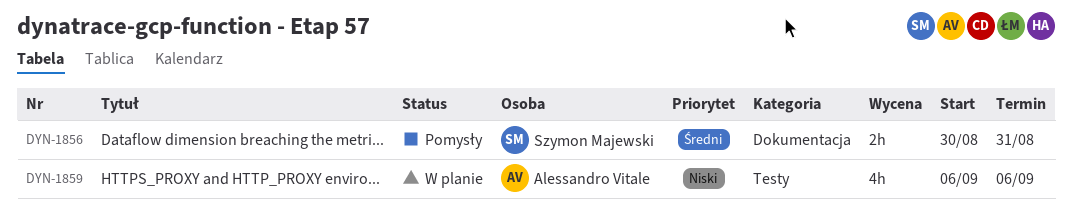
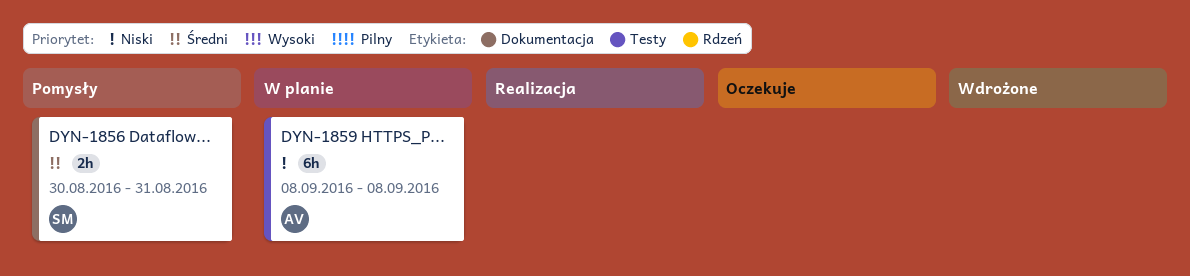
DYN-1859, estimate: 4h -> 6h
DYN-1859, start: Sep 6 -> Sep 8
DYN-1859, due: Sep 6 -> Sep 8

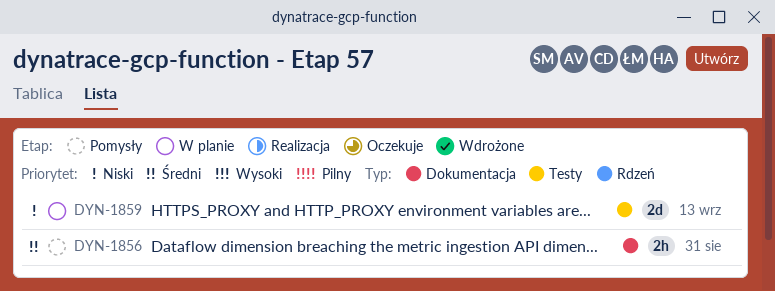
DYN-1859, estimate: 6h -> 2d
DYN-1859, due: Sep 8 -> Sep 13

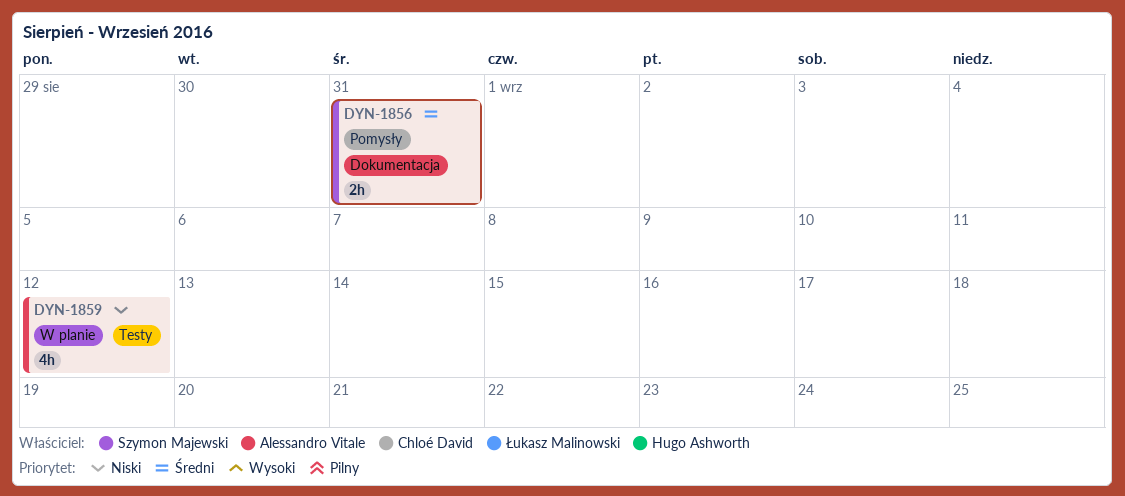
DYN-1859, estimate: 2d -> 4h
DYN-1859, due: Sep 13 -> Sep 12

